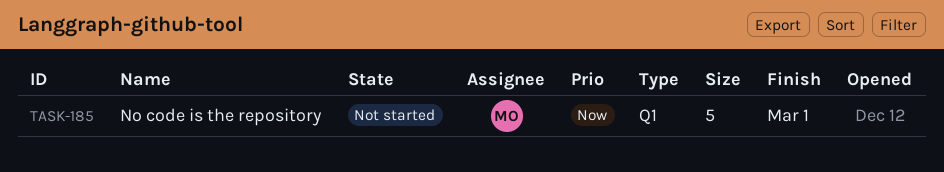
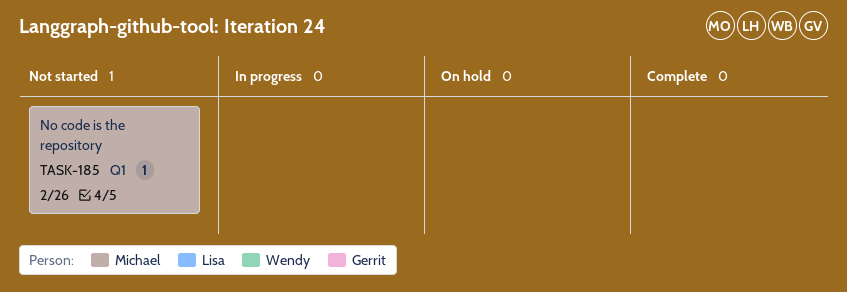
TASK-185, estimate: 5 -> 1
TASK-185, due: Mar 1 -> Feb 26

